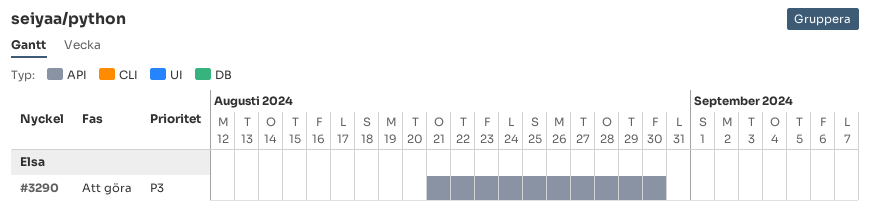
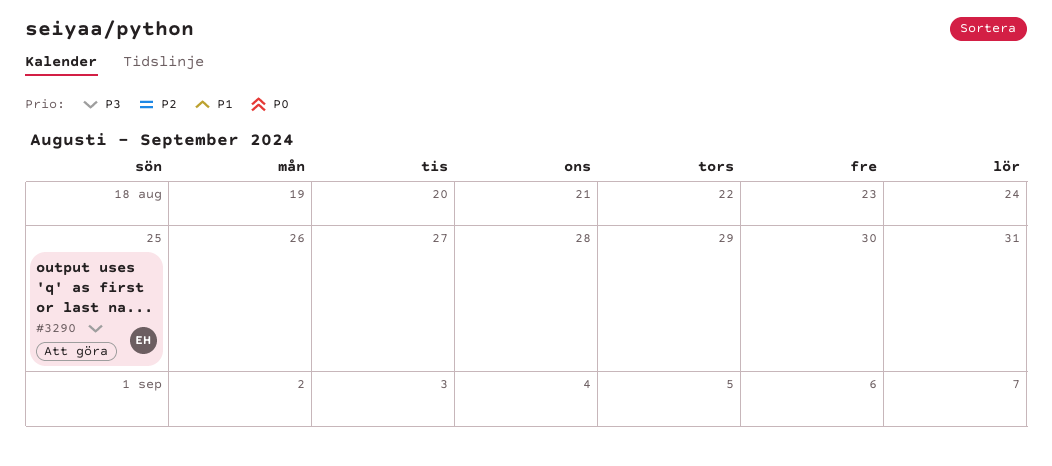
#3290, due: Aug 30 -> Aug 25

